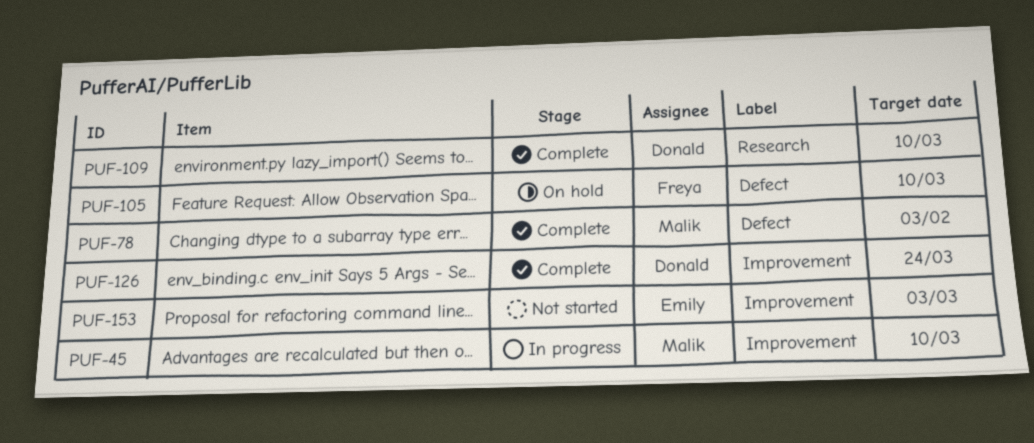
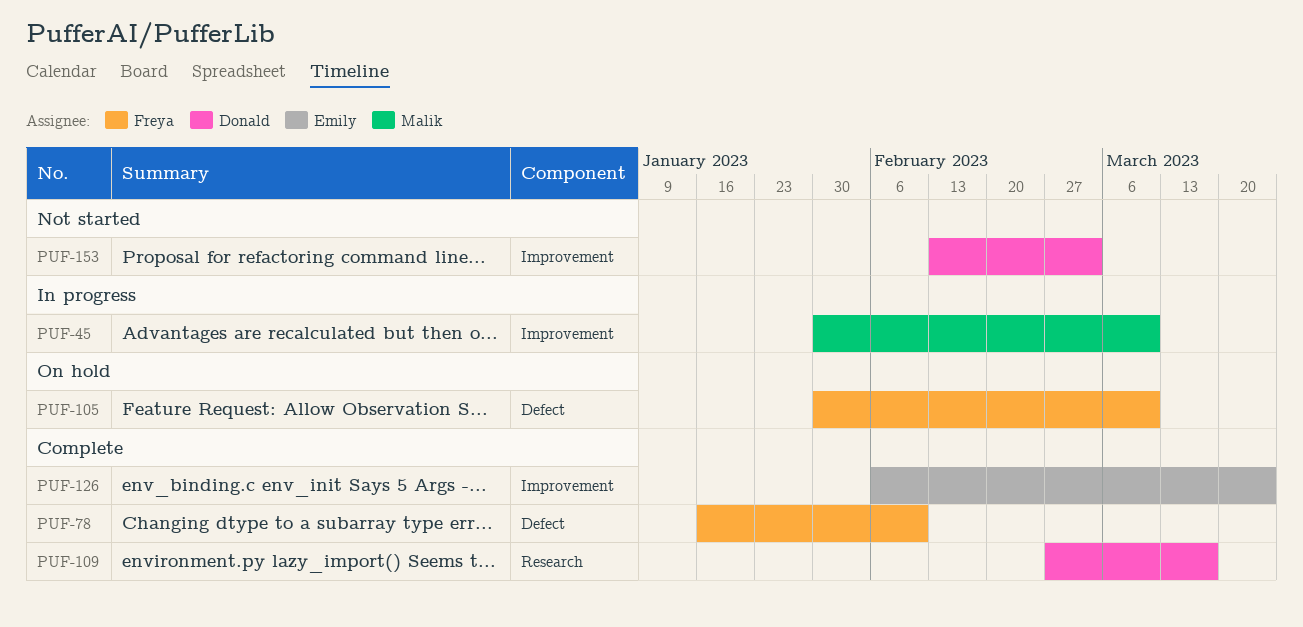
PUF-78, owner: Malik -> Freya
PUF-78, due: Feb 3 -> Feb 10
PUF-109, due: Mar 10 -> Mar 17
PUF-126, owner: Donald -> Emily
PUF-153, owner: Emily -> Donald

